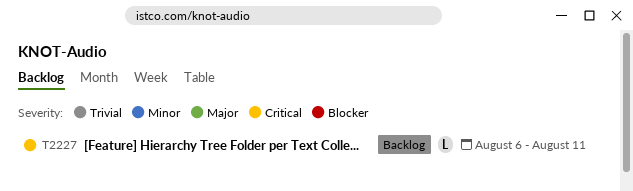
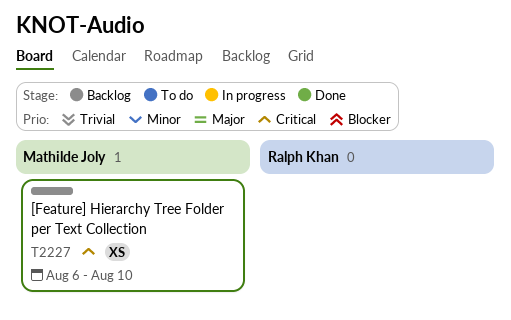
T2227, estimate: L -> XS
T2227, due: Aug 11 -> Aug 10

